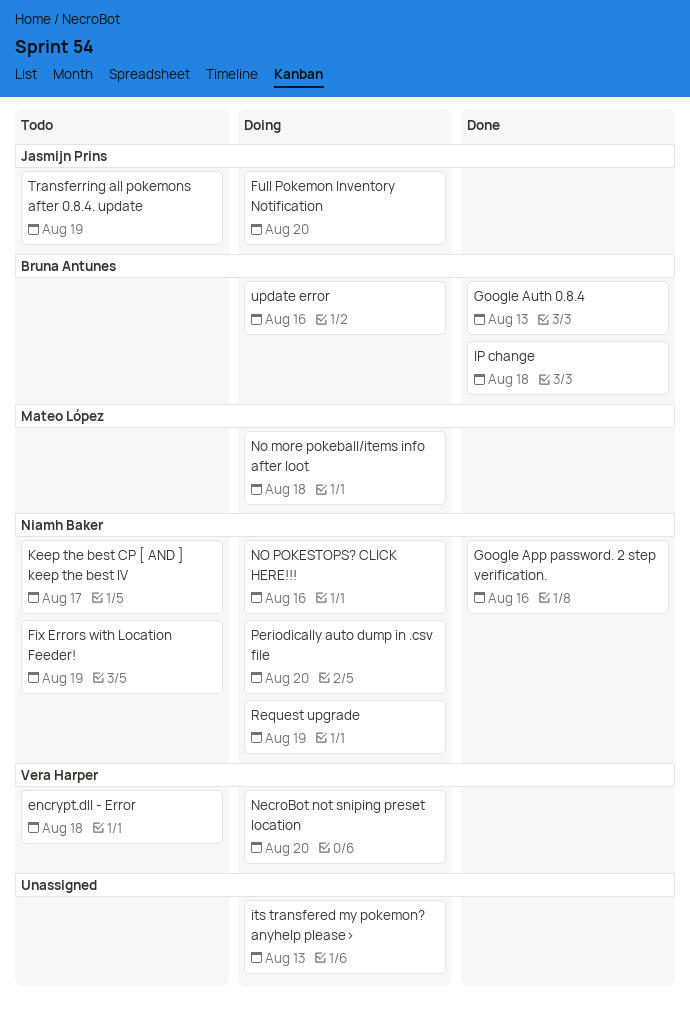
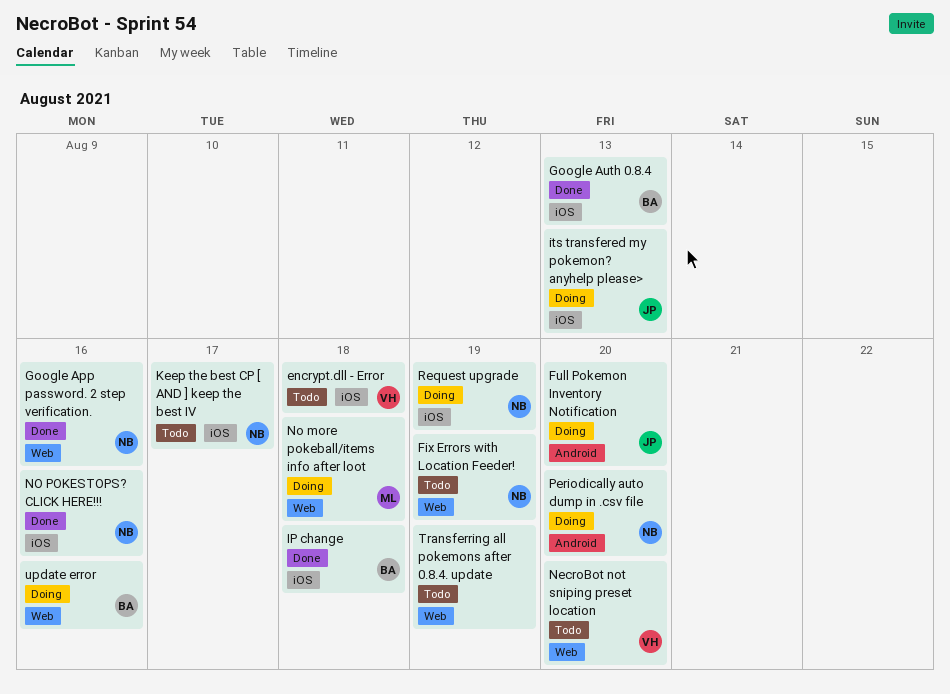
its transfered my pokemon? anyhelp please>, owner: none -> Jasmijn Prins
NecroBot not sniping preset location, status: Doing -> Todo
NO POKESTOPS? CLICK HERE!!!, status: Doing -> Done
Transferring all pokemons after 0.8.4. update, owner: Jasmijn Prins -> none

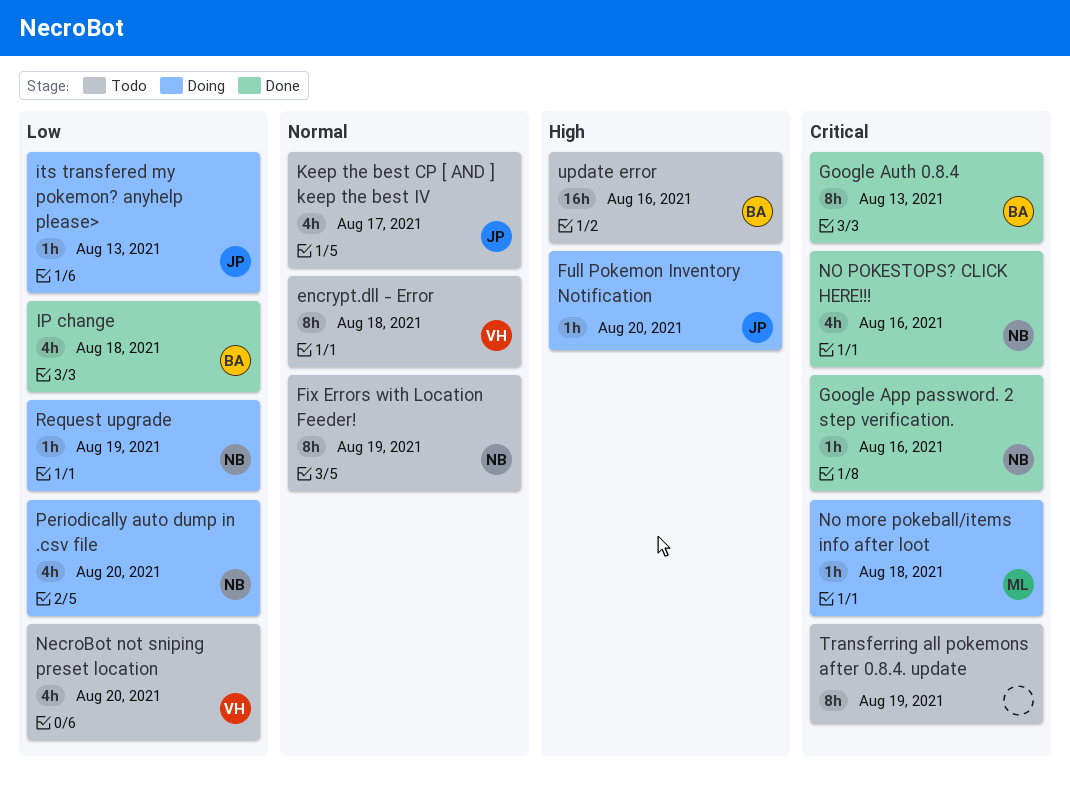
Keep the best CP [ AND ] keep the best IV, owner: NB -> JP
update error, status: Doing -> Todo

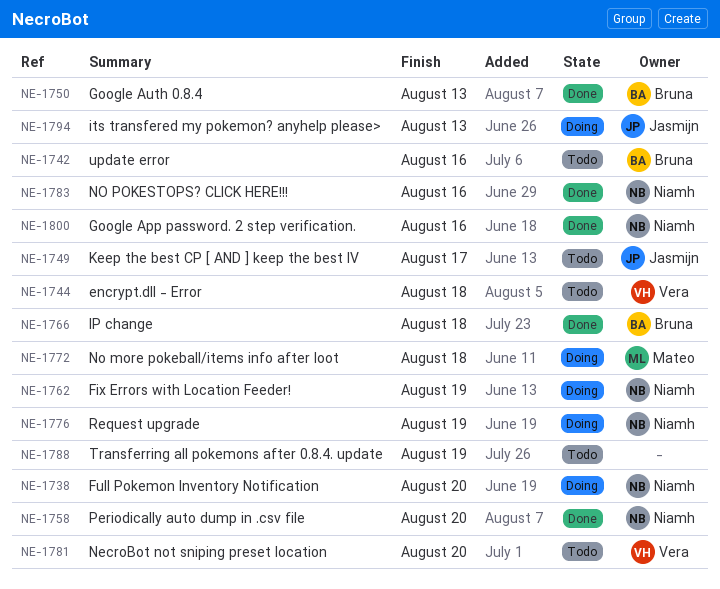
Fix Errors with Location Feeder!, status: Todo -> Doing
Full Pokemon Inventory Notification, owner: Jasmijn -> Niamh
Periodically auto dump in .csv file, status: Doing -> Done

